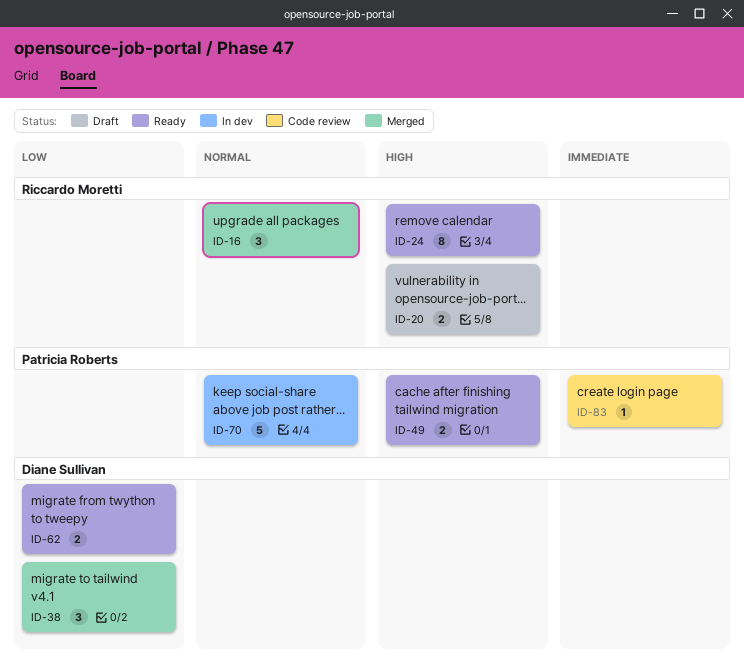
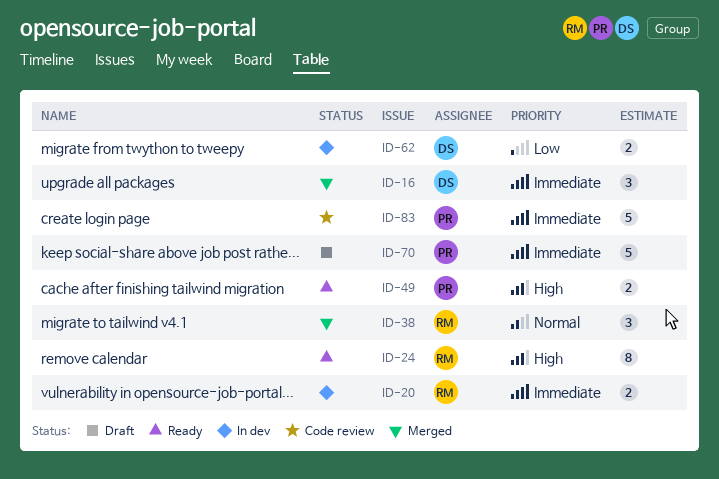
ID-16, owner: Riccardo Moretti -> Diane Sullivan
ID-16, priority: Normal -> Immediate
ID-20, status: Draft -> In dev
ID-20, priority: High -> Immediate
ID-38, owner: Diane Sullivan -> Riccardo Moretti
ID-38, priority: Low -> Normal
ID-62, status: Ready -> In dev
ID-70, status: In dev -> Draft
ID-70, priority: Normal -> Immediate
ID-83, estimate: 1 -> 5

